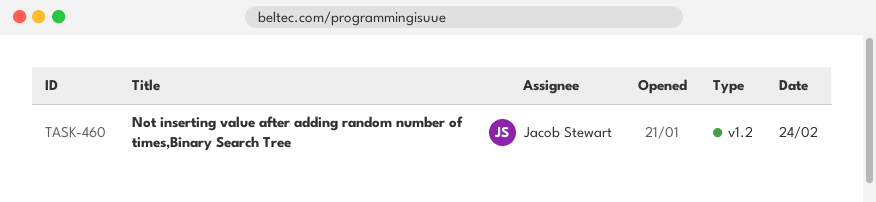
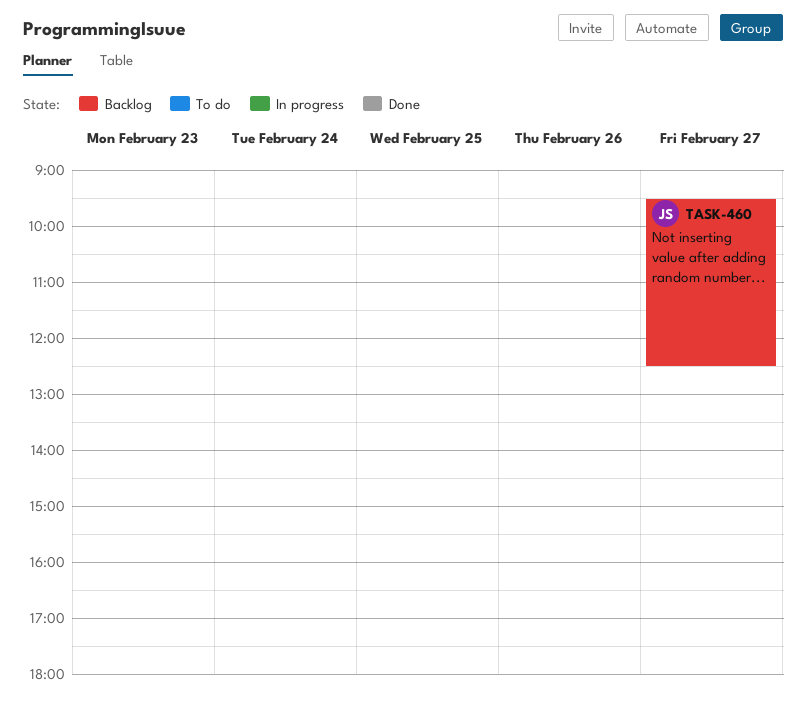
TASK-460, day: Feb 24 -> Feb 27

